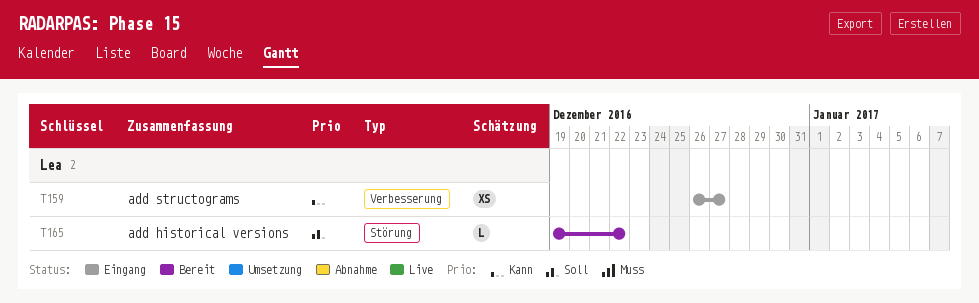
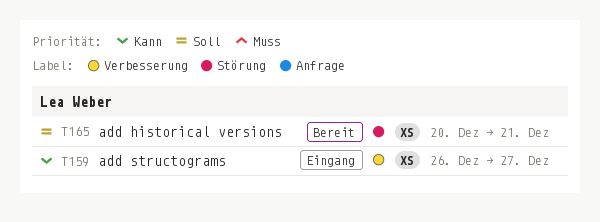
T165, estimate: L -> XS
T165, start: Dec 19 -> Dec 20
T165, due: Dec 22 -> Dec 21

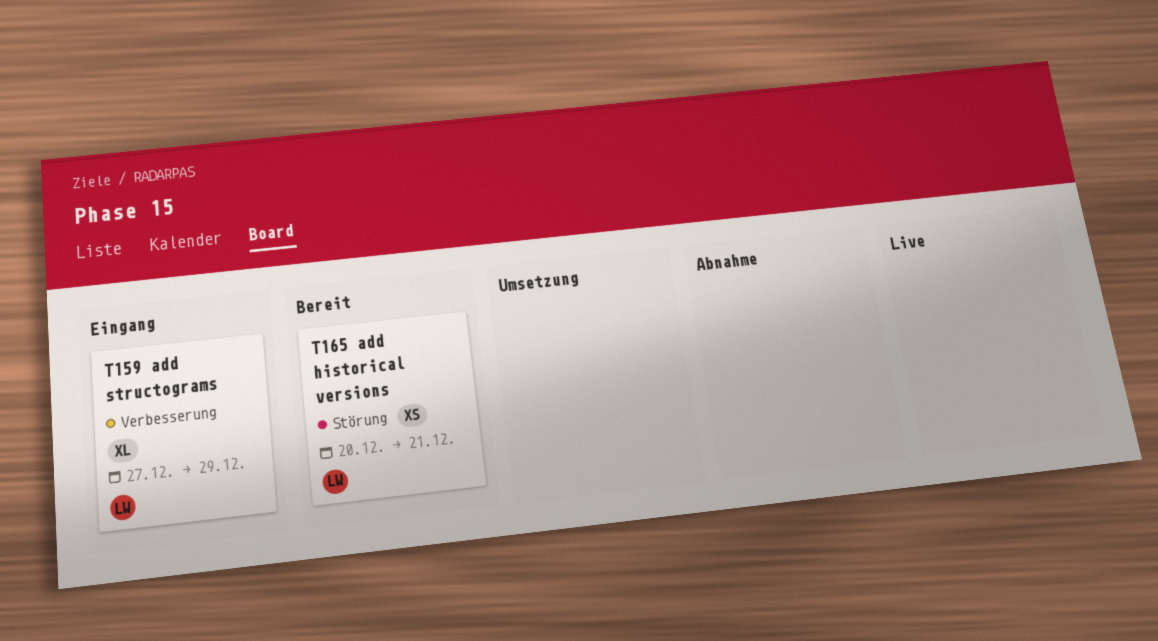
T159, estimate: XS -> XL
T159, start: Dec 26 -> Dec 27
T159, due: Dec 27 -> Dec 29

